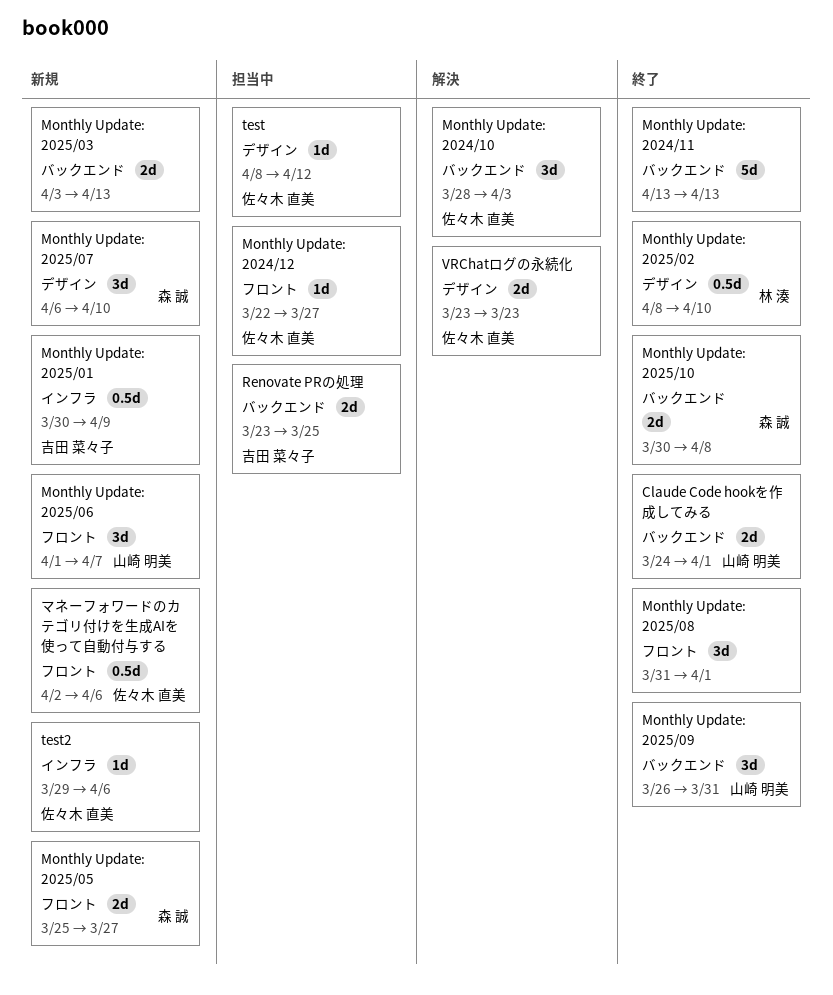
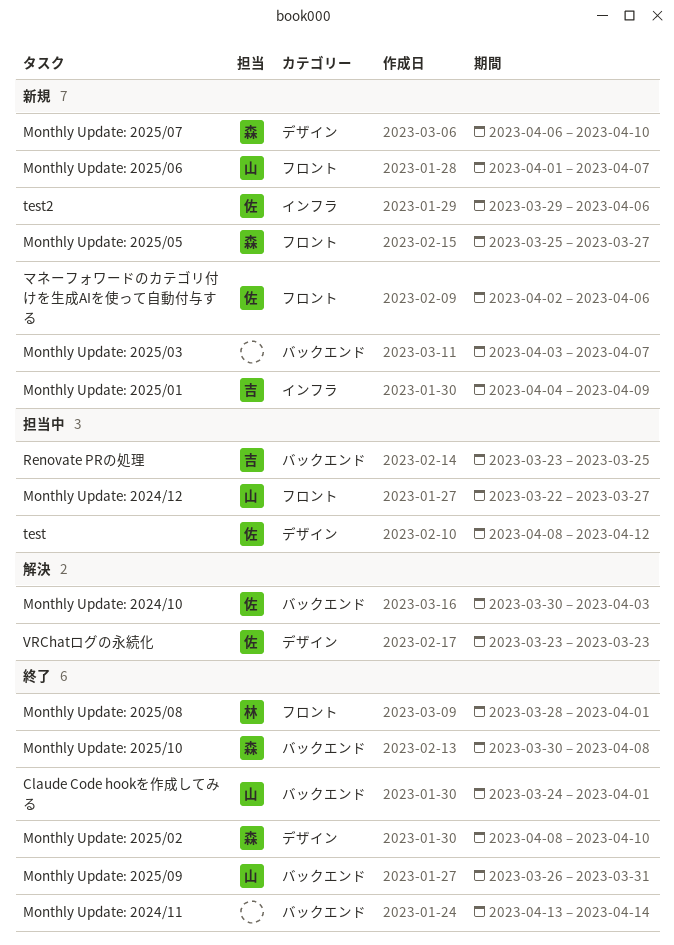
Monthly Update: 2024/10, start: Mar 28 -> Mar 30
Monthly Update: 2024/11, due: Apr 13 -> Apr 14
Monthly Update: 2024/12, owner: 佐々木 直美 -> 山崎 明美
Monthly Update: 2025/01, start: Mar 30 -> Apr 4
Monthly Update: 2025/02, owner: 林 湊 -> 森 誠
Monthly Update: 2025/03, due: Apr 13 -> Apr 7
Monthly Update: 2025/08, owner: none -> 林 湊
Monthly Update: 2025/08, start: Mar 31 -> Mar 28

